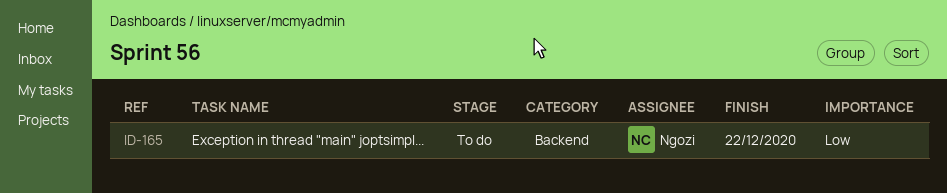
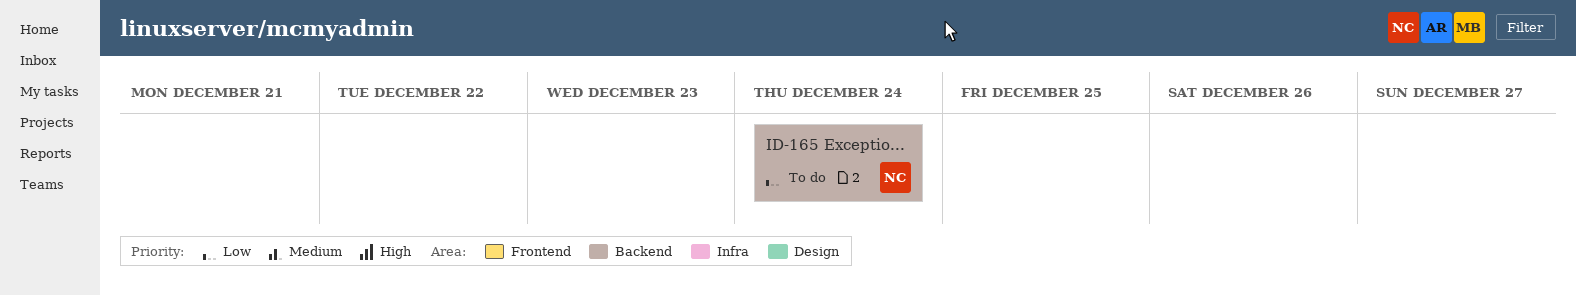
ID-165, due: Dec 22 -> Dec 24

